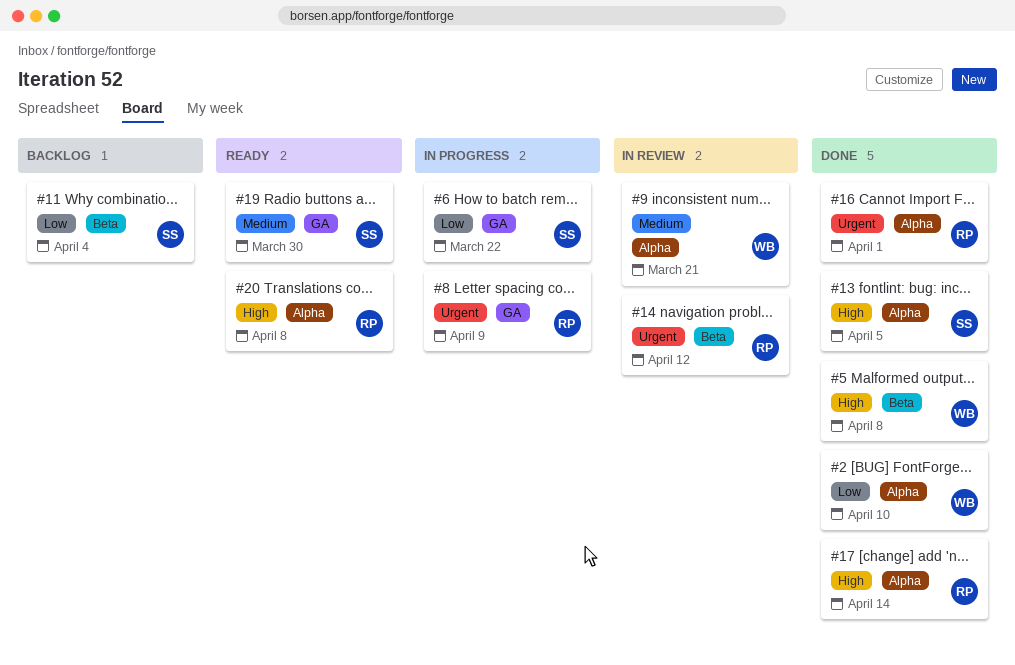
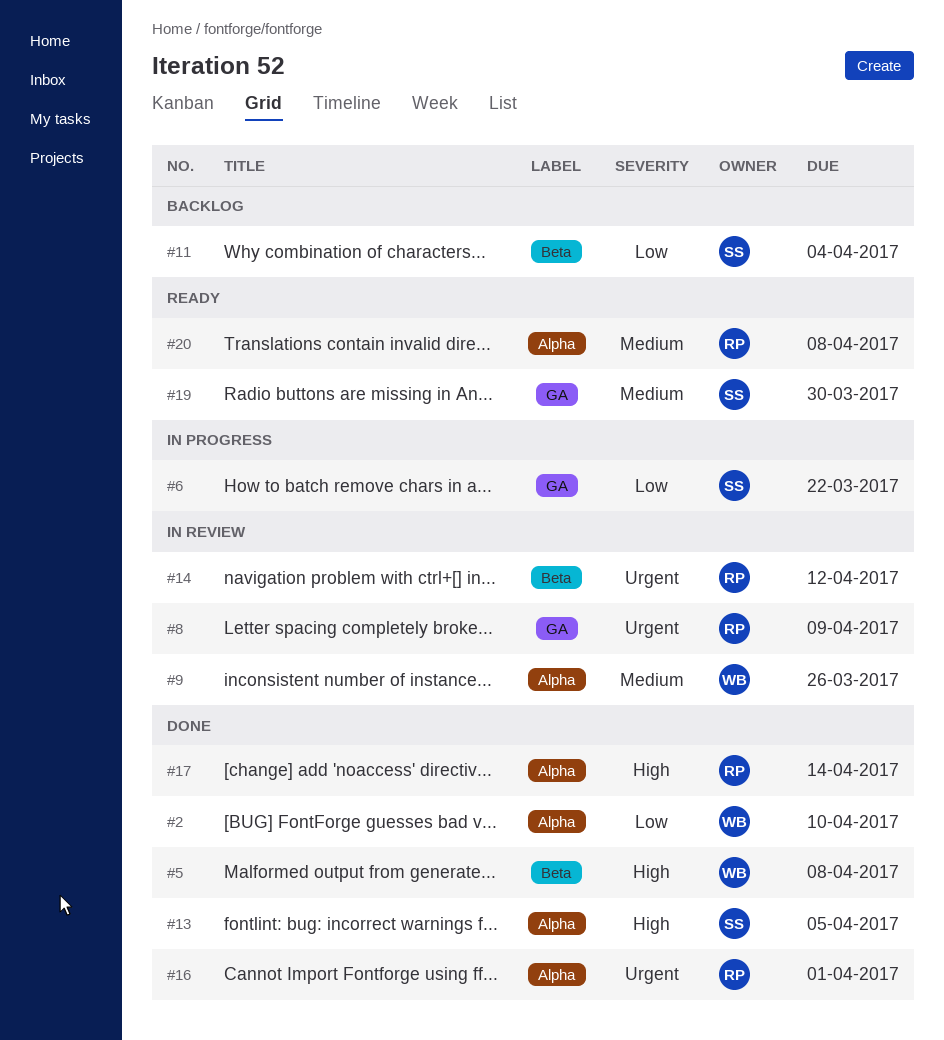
#8, status: In progress -> In review
#9, due: Mar 21 -> Mar 26
#20, priority: High -> Medium

